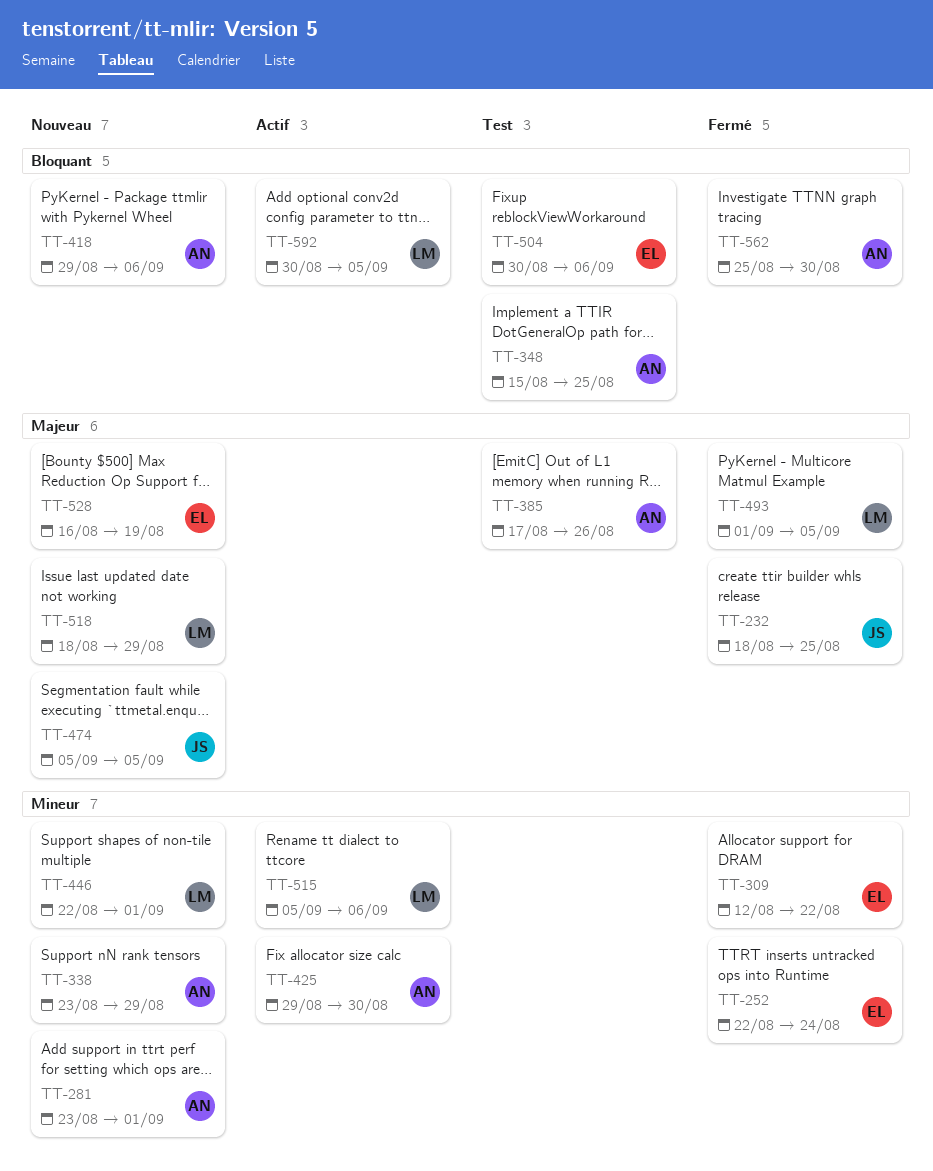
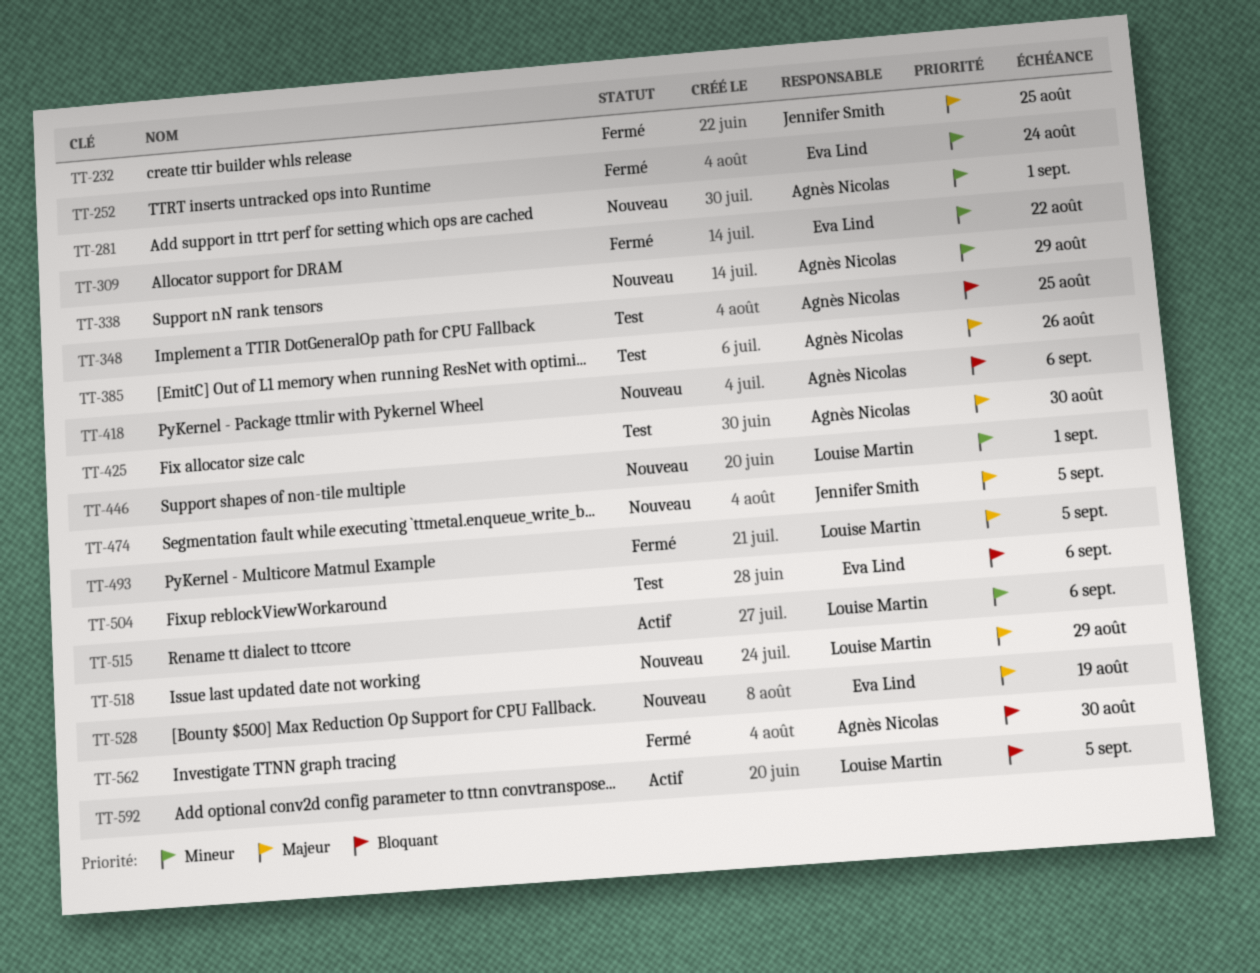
TT-425, status: Actif -> Test
TT-425, priority: Mineur -> Majeur

